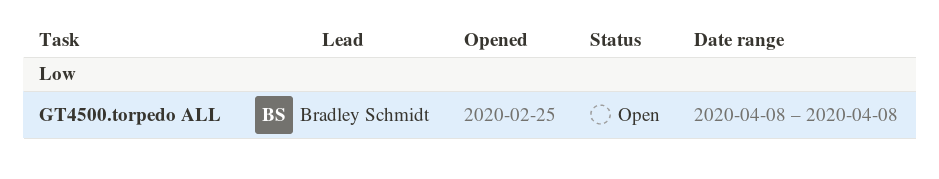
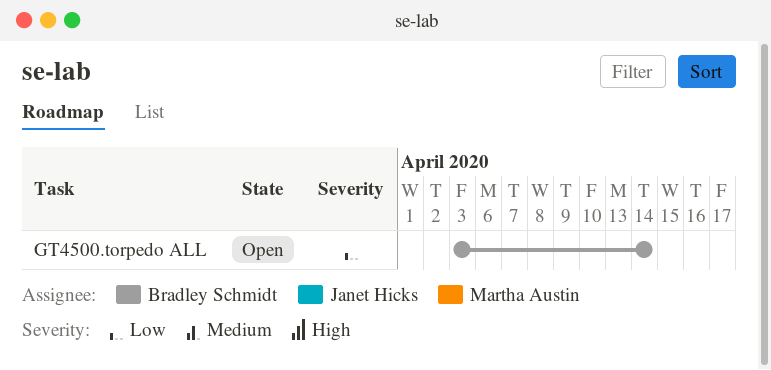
GT4500.torpedo ALL, start: Apr 8 -> Apr 3
GT4500.torpedo ALL, due: Apr 8 -> Apr 14

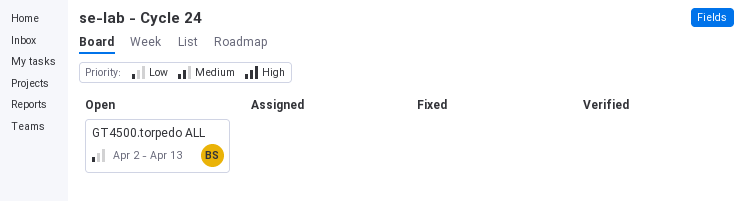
GT4500.torpedo ALL, start: Apr 3 -> Apr 2
GT4500.torpedo ALL, due: Apr 14 -> Apr 13

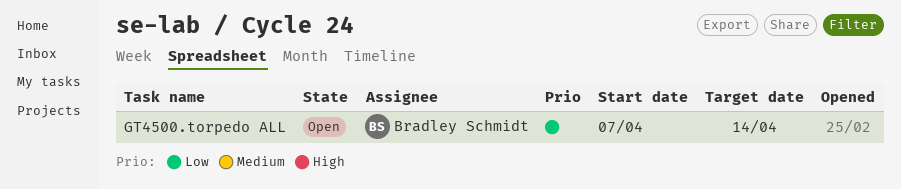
GT4500.torpedo ALL, start: Apr 2 -> Apr 7
GT4500.torpedo ALL, due: Apr 13 -> Apr 14

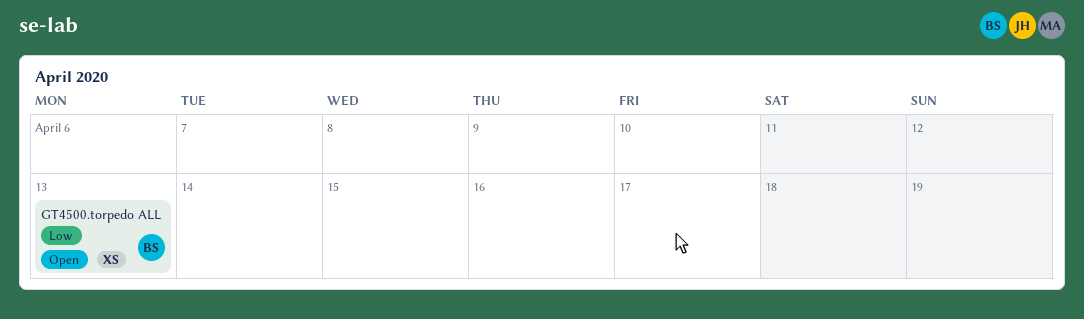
GT4500.torpedo ALL, due: Apr 14 -> Apr 13

